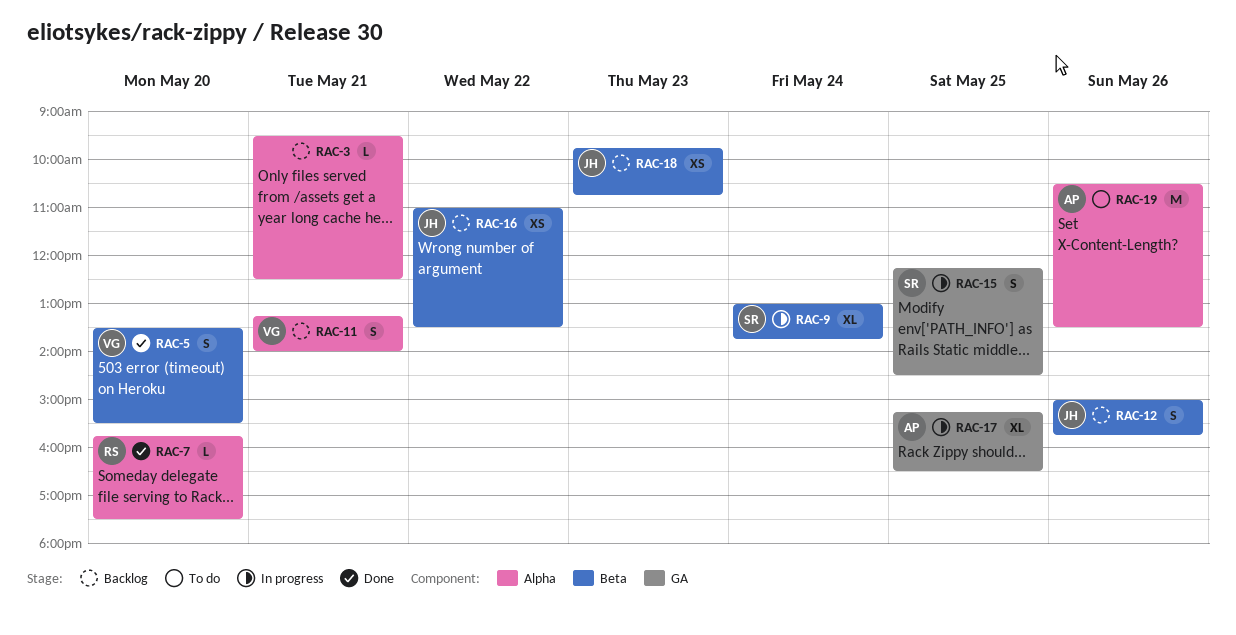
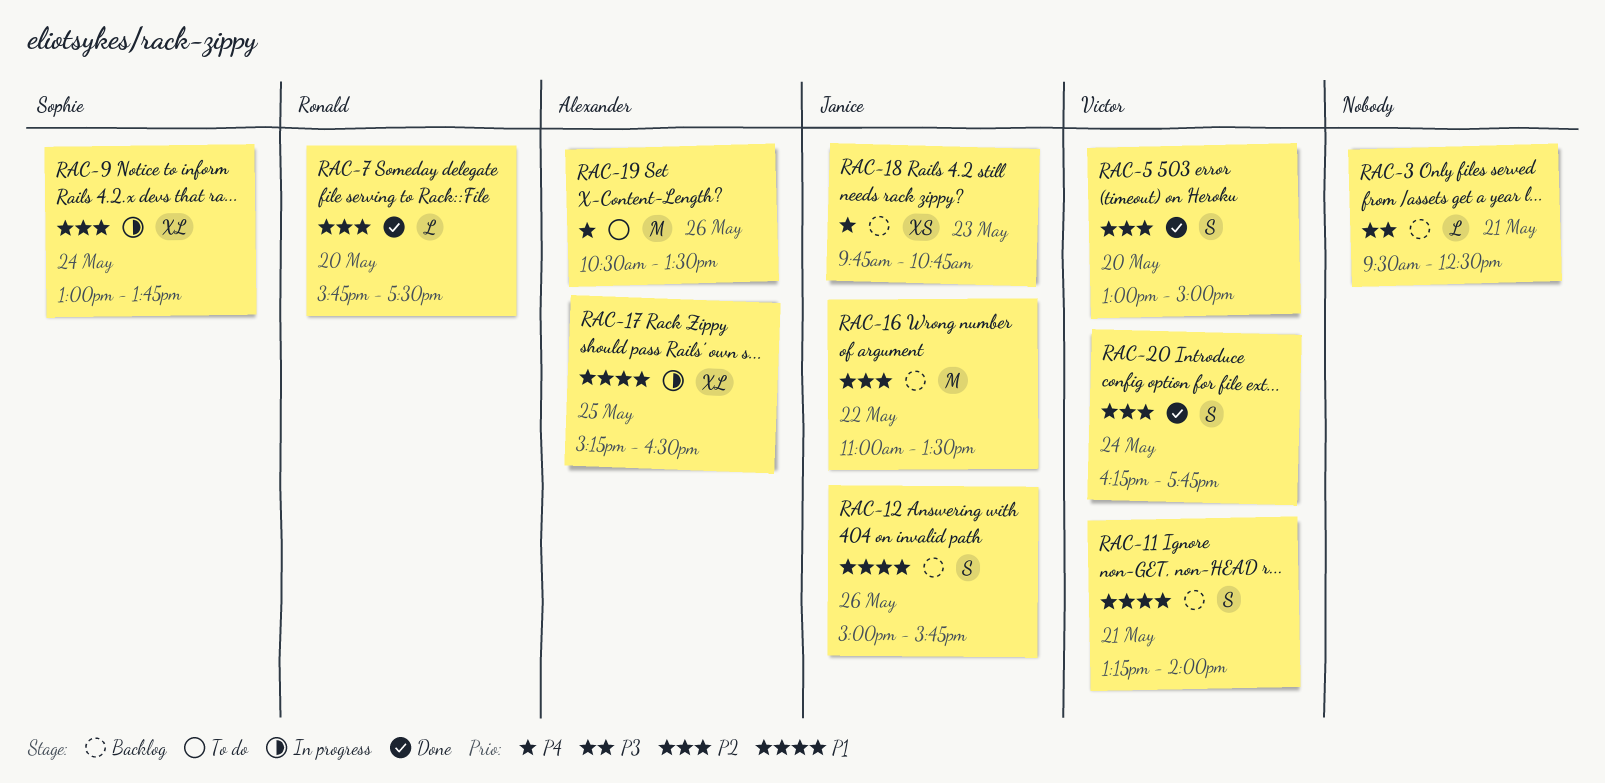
RAC-5, begins: 13:30 -> 13:00
RAC-5, ends: 15:30 -> 15:00
RAC-15: present -> none
RAC-16, estimate: XS -> M
RAC-20: none -> present

